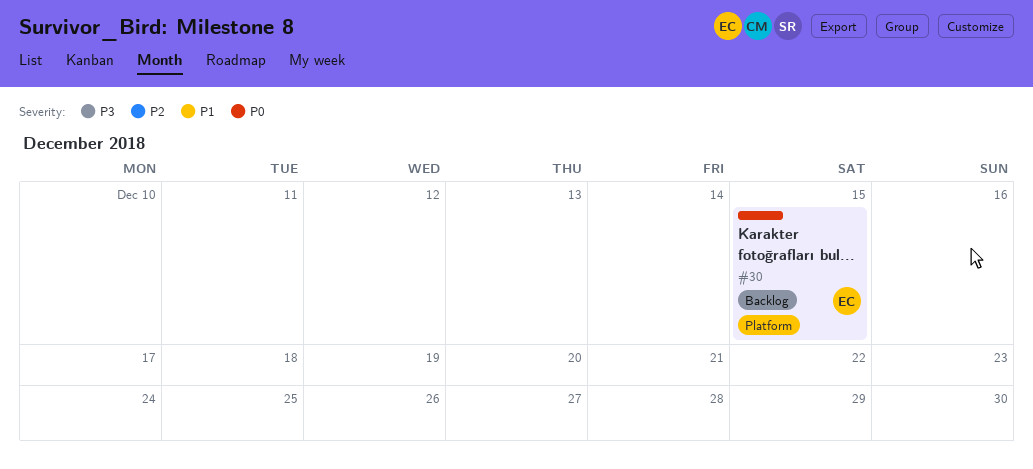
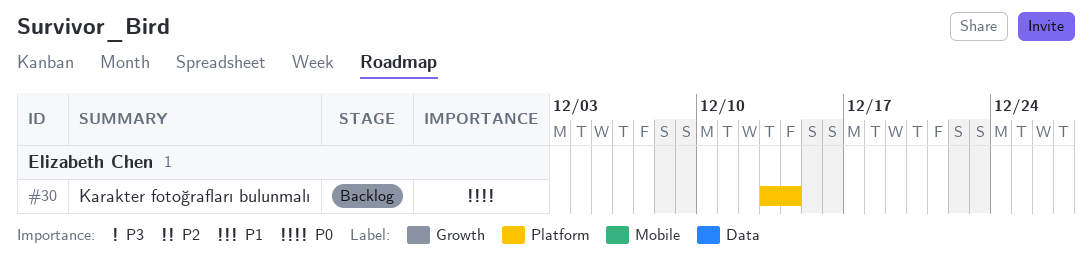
#30, due: Dec 15 -> Dec 14

